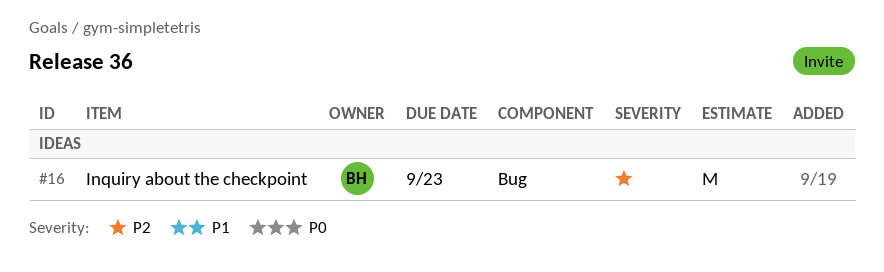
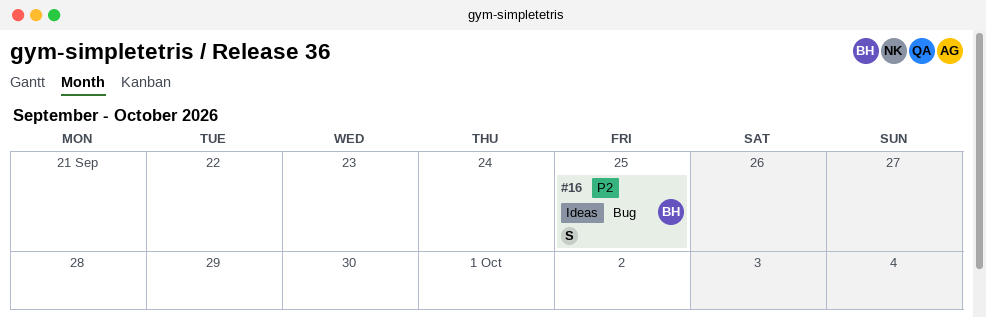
#16, estimate: M -> S
#16, due: Sep 23 -> Sep 25

